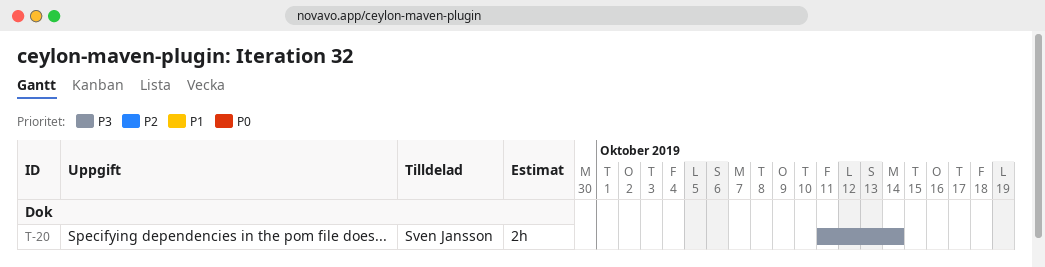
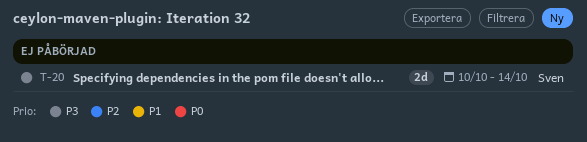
T-20, estimate: 2h -> 2d
T-20, start: Oct 11 -> Oct 10

